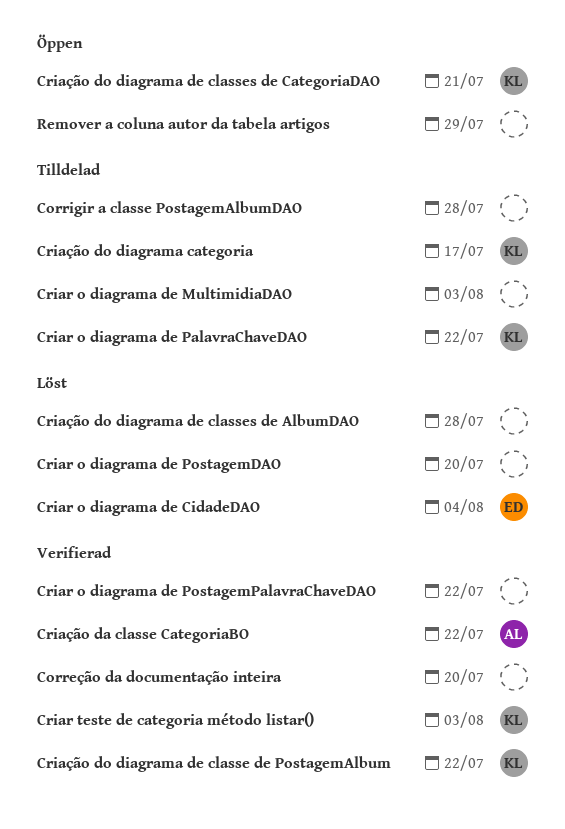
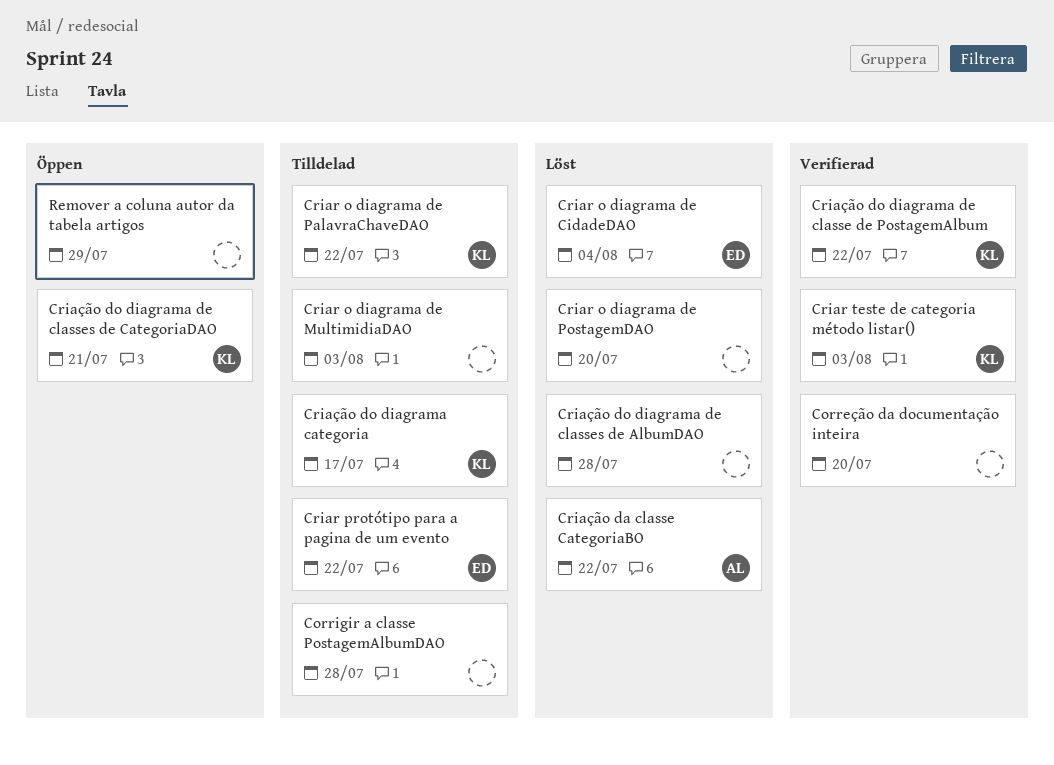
Criar o diagrama de PostagemPalavraChaveDAO: present -> none
Criar protótipo para a pagina de um evento: none -> present
Criação da classe CategoriaBO, status: Verifierad -> Löst

